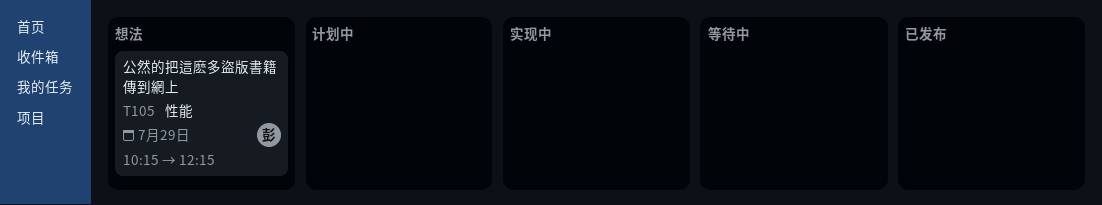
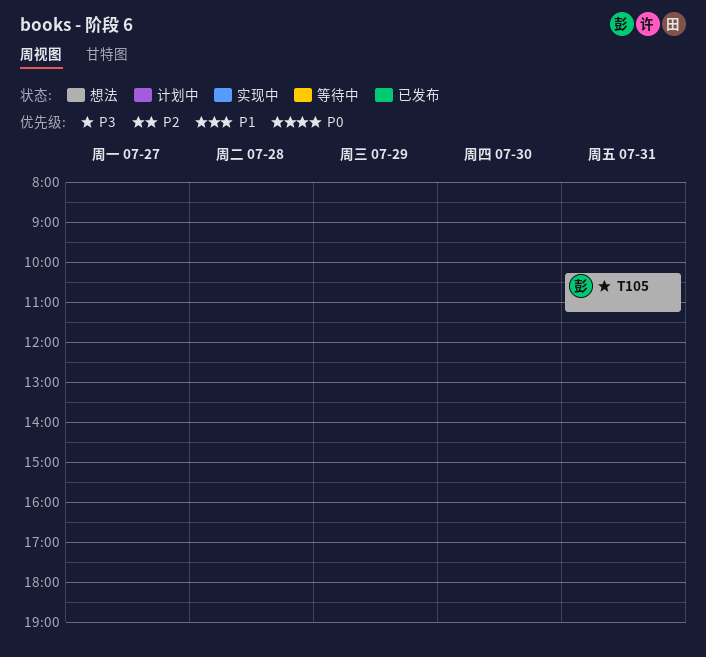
T105, day: Jul 29 -> Jul 31
T105, ends: 12:15 -> 11:15

